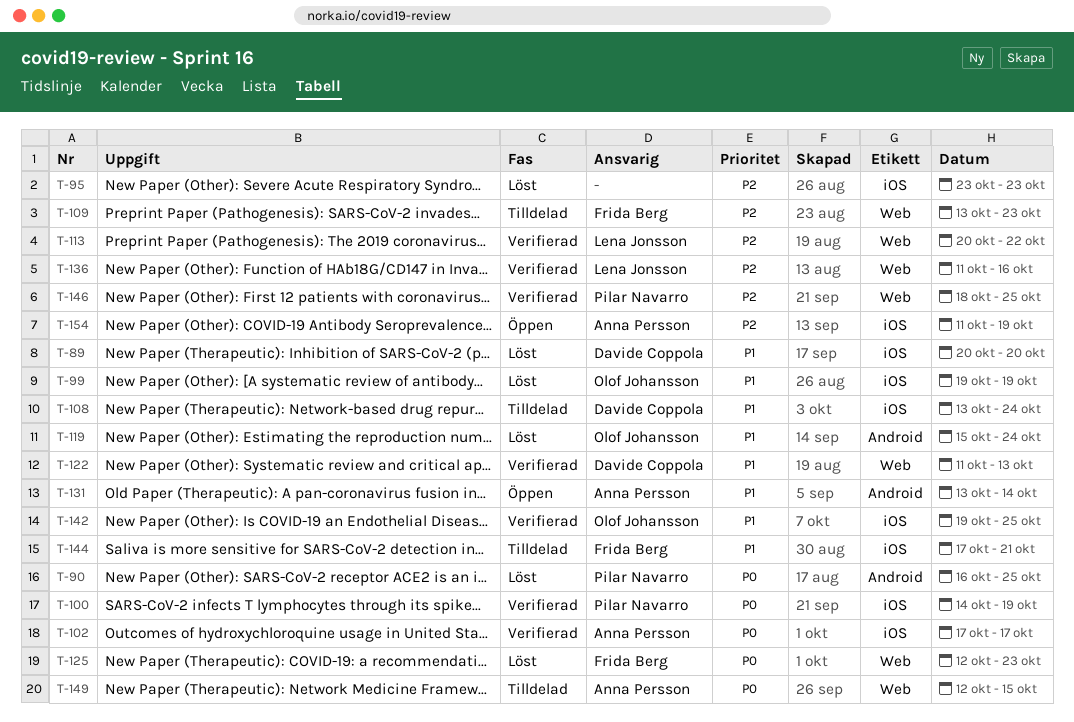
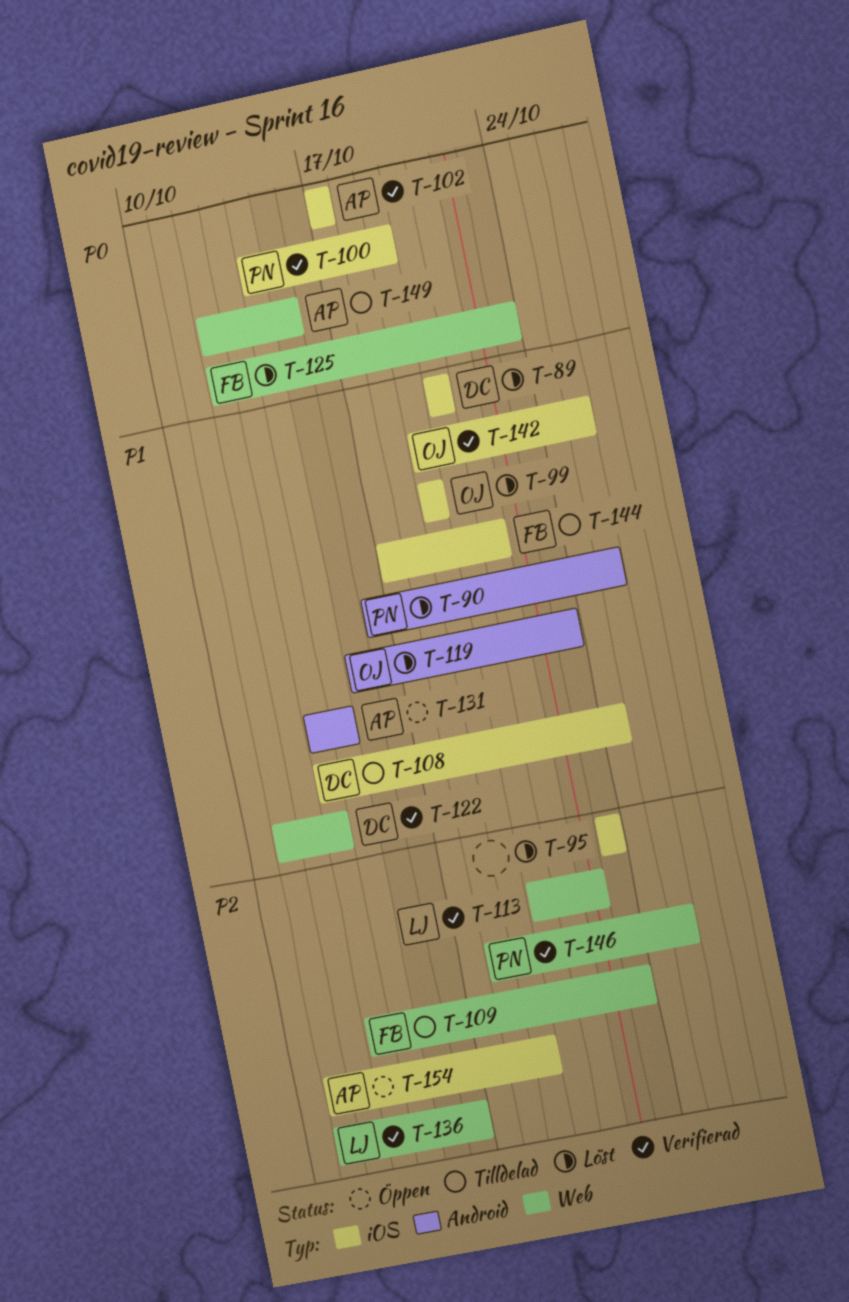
T-90, priority: P0 -> P1
T-119, due: Oct 24 -> Oct 23

